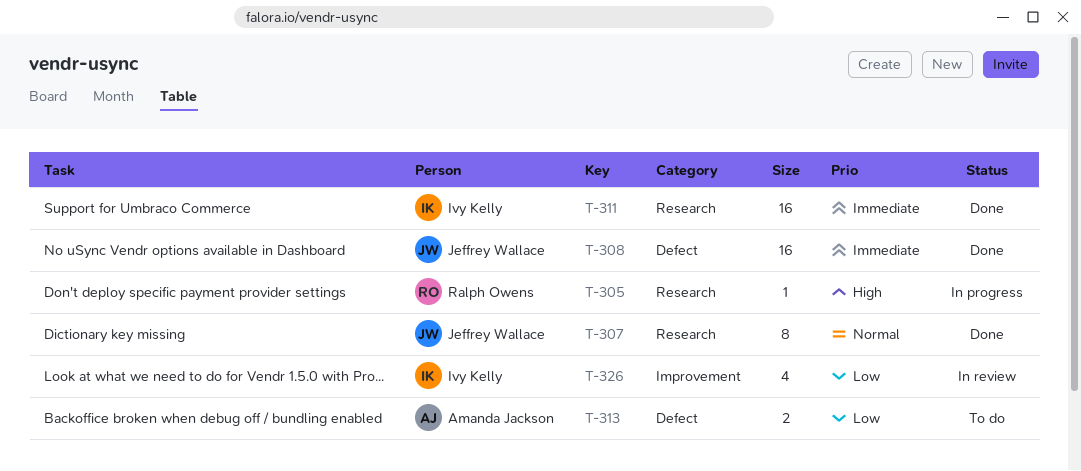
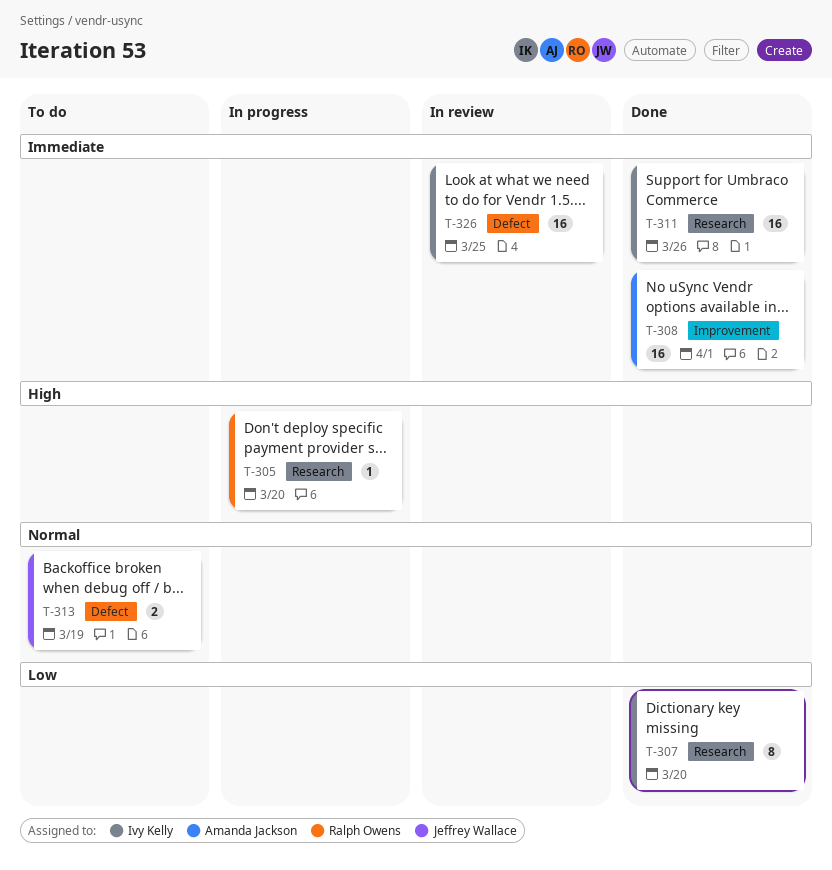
T-307, owner: Jeffrey Wallace -> Ivy Kelly
T-307, priority: Normal -> Low
T-308, owner: Jeffrey Wallace -> Amanda Jackson
T-308, label: Defect -> Improvement
T-313, owner: Amanda Jackson -> Jeffrey Wallace
T-313, priority: Low -> Normal
T-326, priority: Low -> Immediate
T-326, label: Improvement -> Defect
T-326, estimate: 4 -> 16

